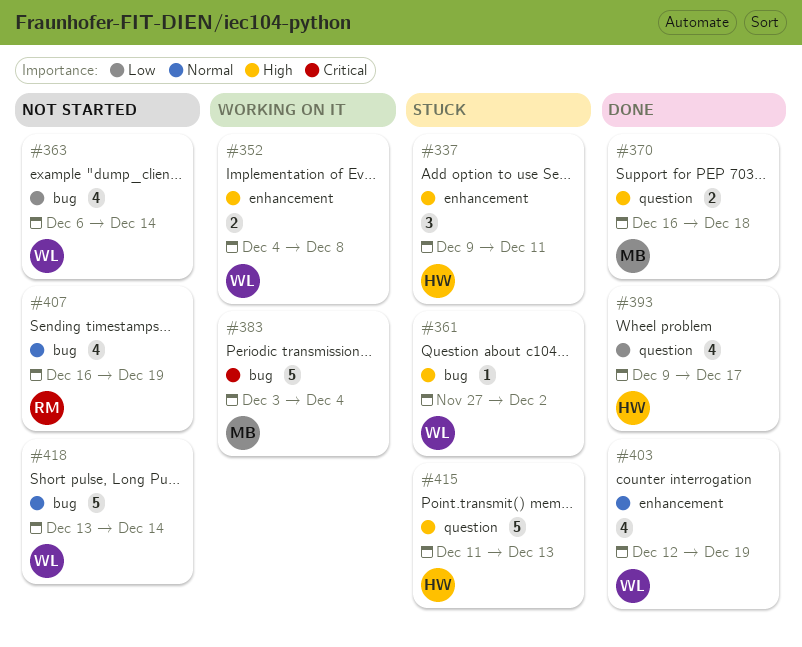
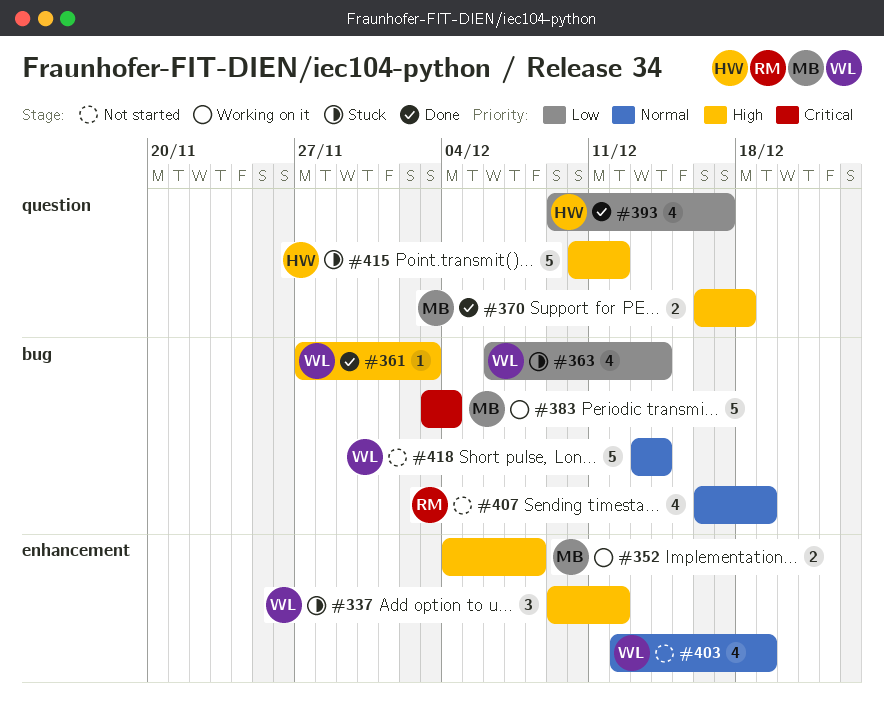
#337, owner: HW -> WL
#337, due: Dec 11 -> Dec 12
#352, owner: WL -> MB
#361, status: Stuck -> Done
#361, due: Dec 2 -> Dec 3
#363, status: Not started -> Stuck
#403, status: Done -> Not started
#415, start: Dec 11 -> Dec 10
#415, due: Dec 13 -> Dec 12

